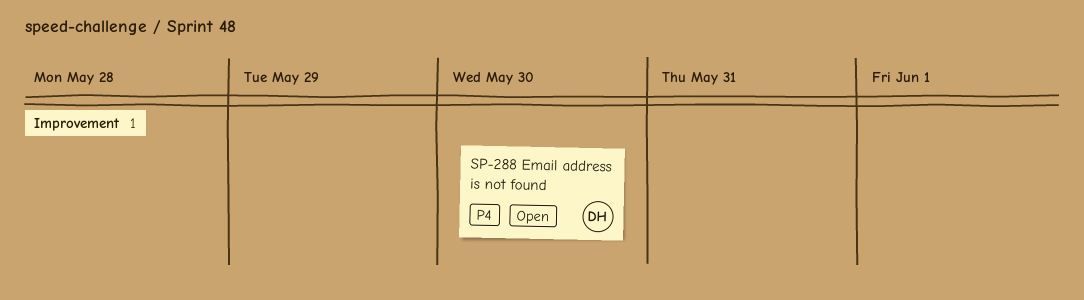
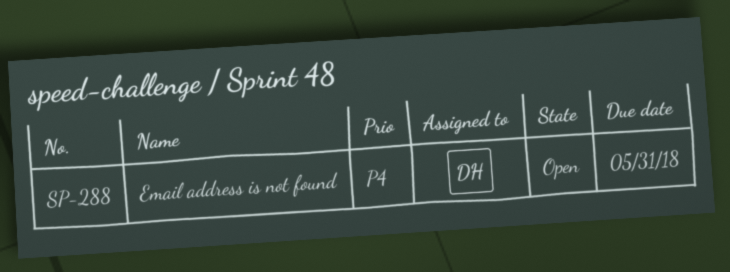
SP-288, due: May 30 -> May 31

